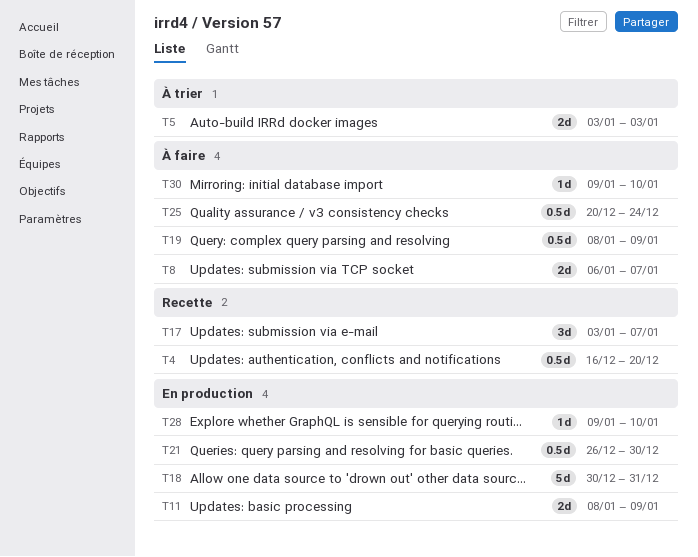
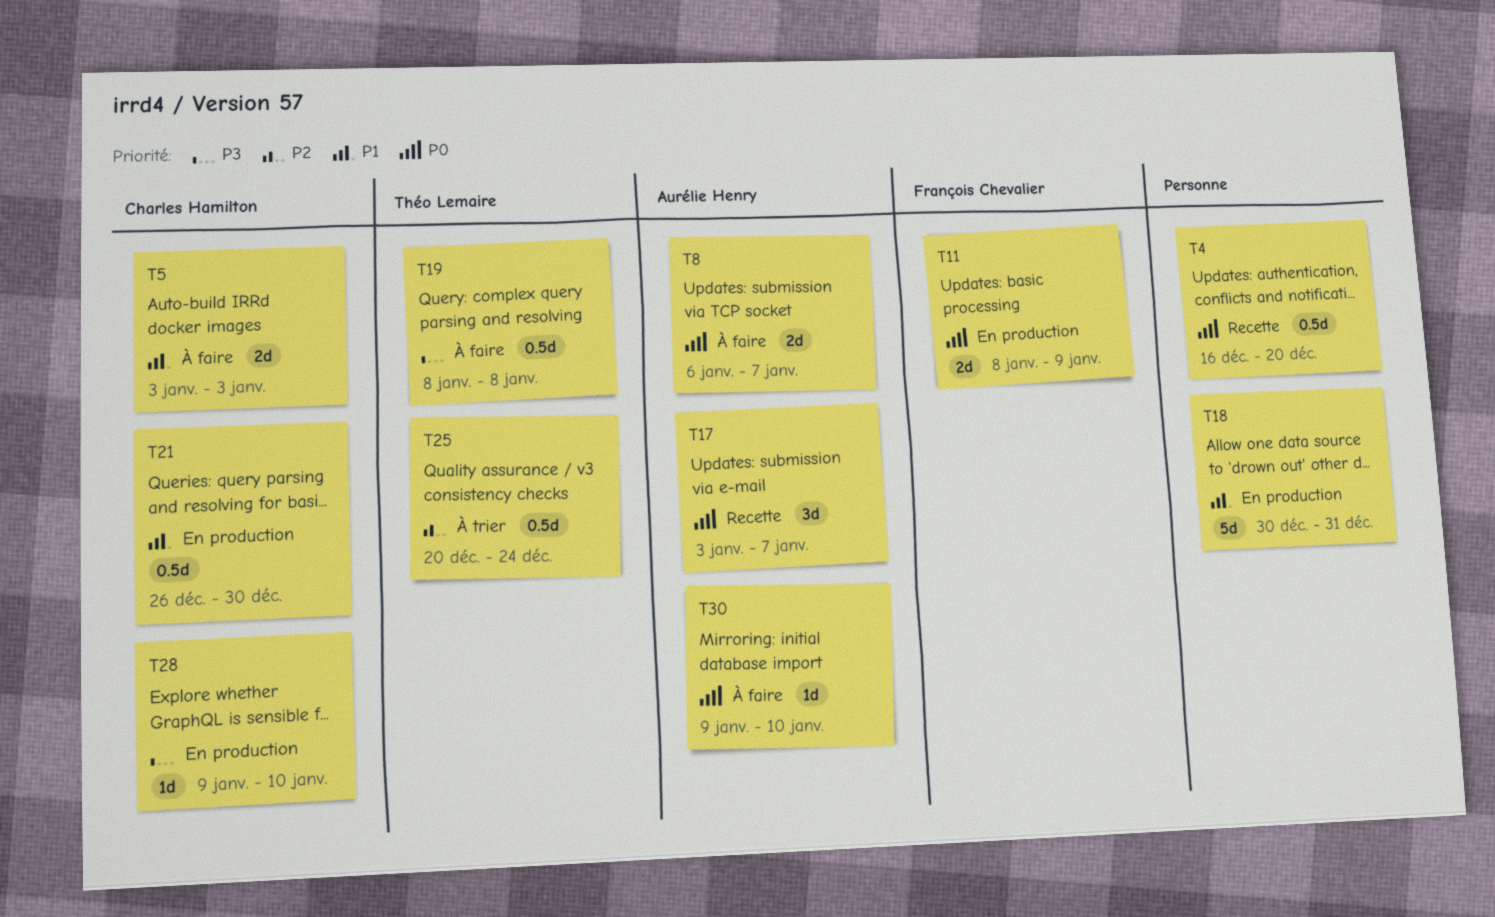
T5, status: À trier -> À faire
T19, due: Jan 9 -> Jan 8
T25, status: À faire -> À trier

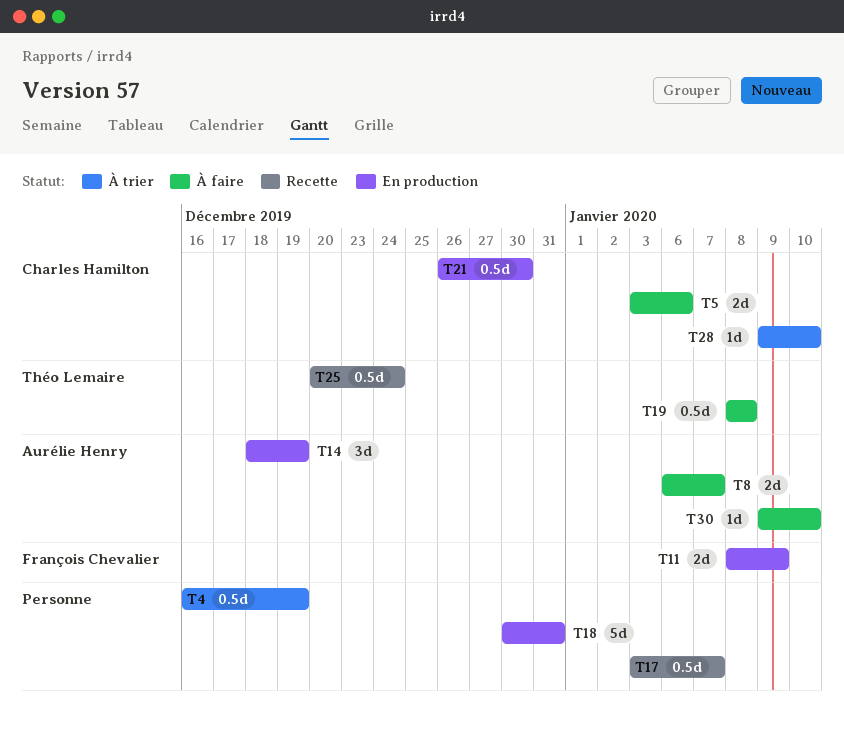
T4, status: Recette -> À trier
T4, due: Dec 20 -> Dec 19
T5, due: Jan 3 -> Jan 6
T14: none -> present
T17, owner: Aurélie Henry -> none
T17, estimate: 3d -> 0.5d
T25, status: À trier -> Recette
T28, status: En production -> À trier

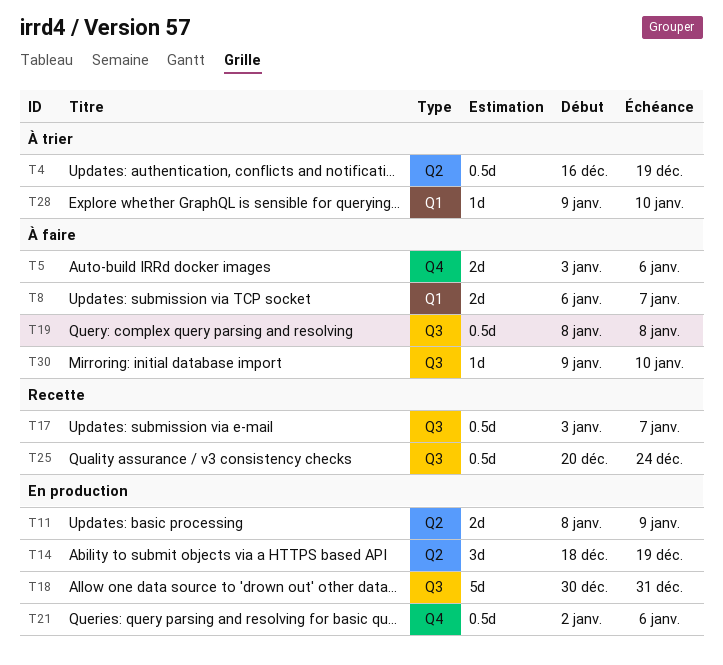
T21, start: Dec 26 -> Jan 2
T21, due: Dec 30 -> Jan 6

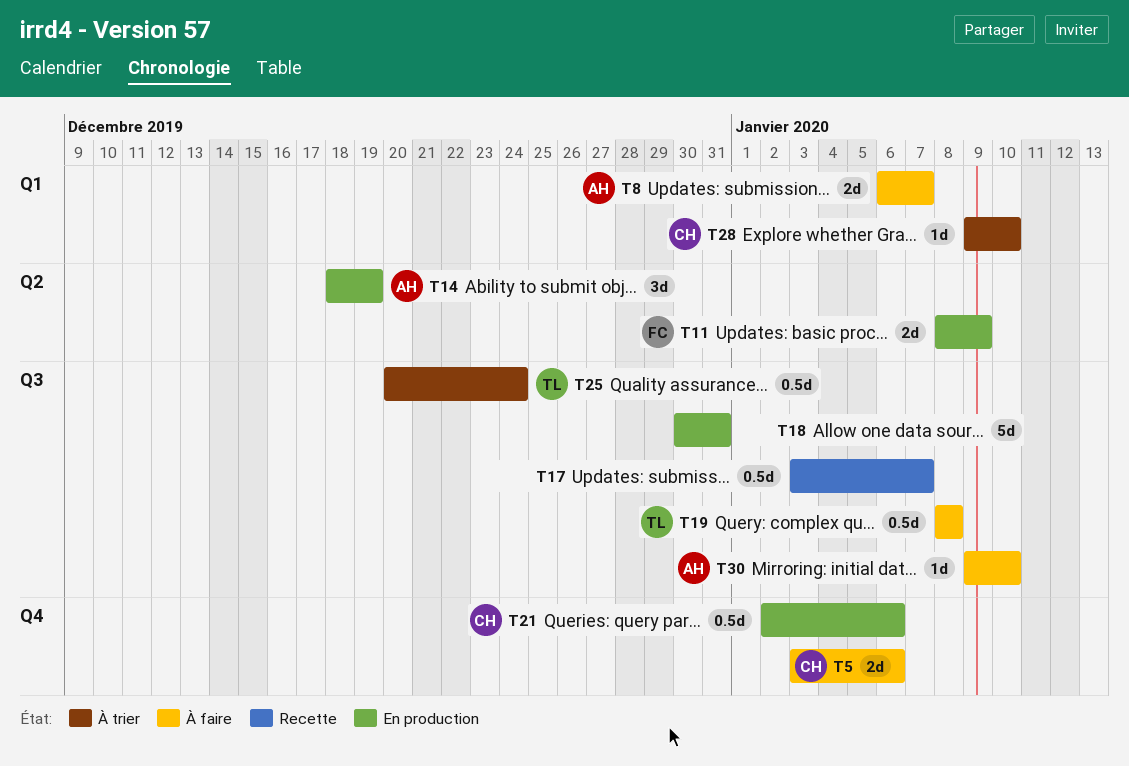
T4: present -> none
T25, status: Recette -> À trier

